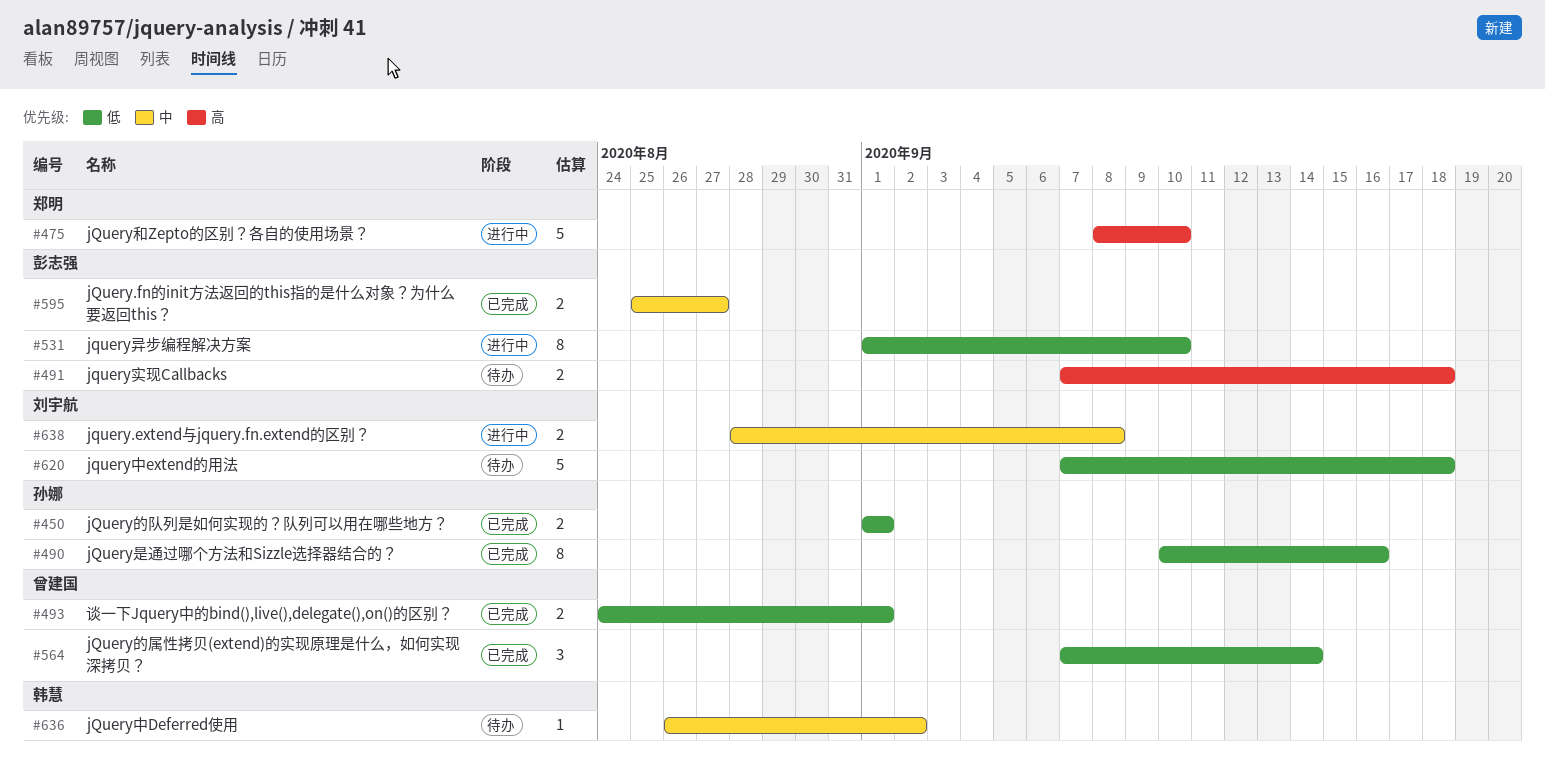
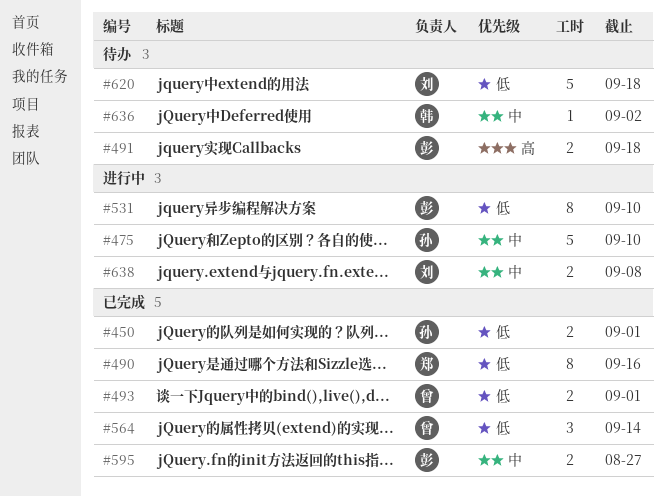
#475, owner: 郑明 -> 孙娜
#475, priority: 高 -> 中
#490, owner: 孙娜 -> 郑明

